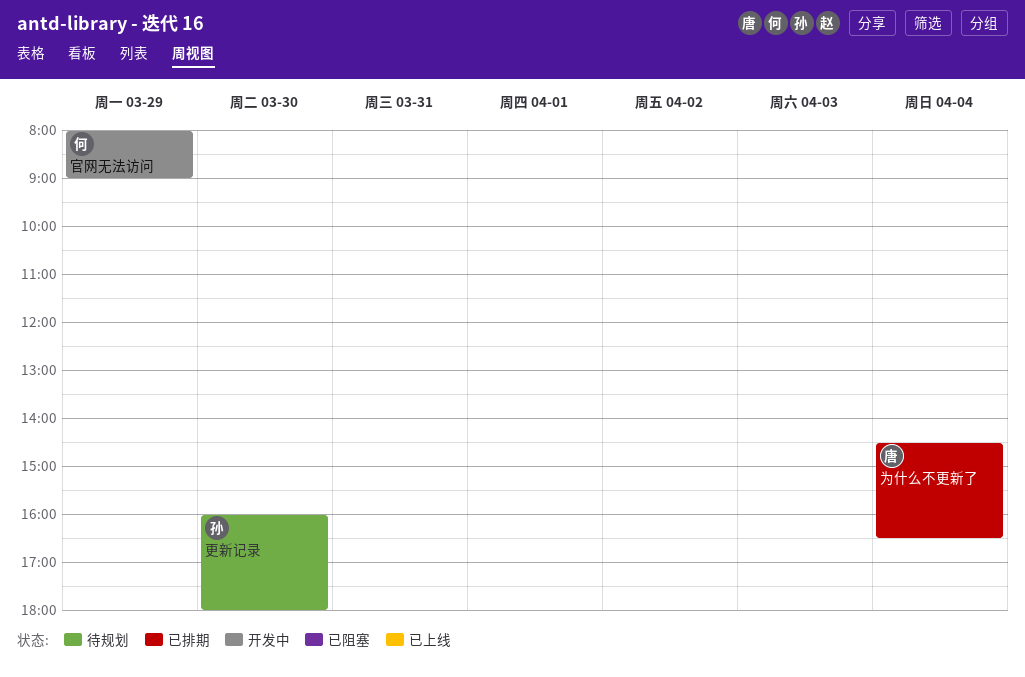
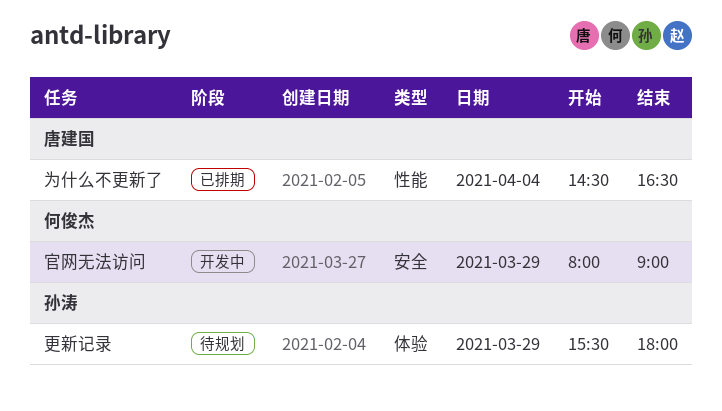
更新记录, day: Mar 30 -> Mar 29
更新记录, begins: 16:00 -> 15:30

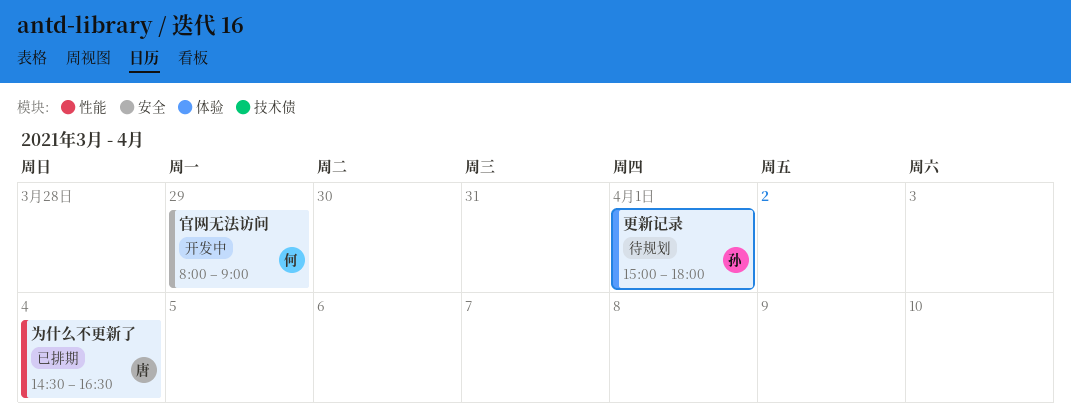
更新记录, day: Mar 29 -> Apr 1
更新记录, begins: 15:30 -> 15:00

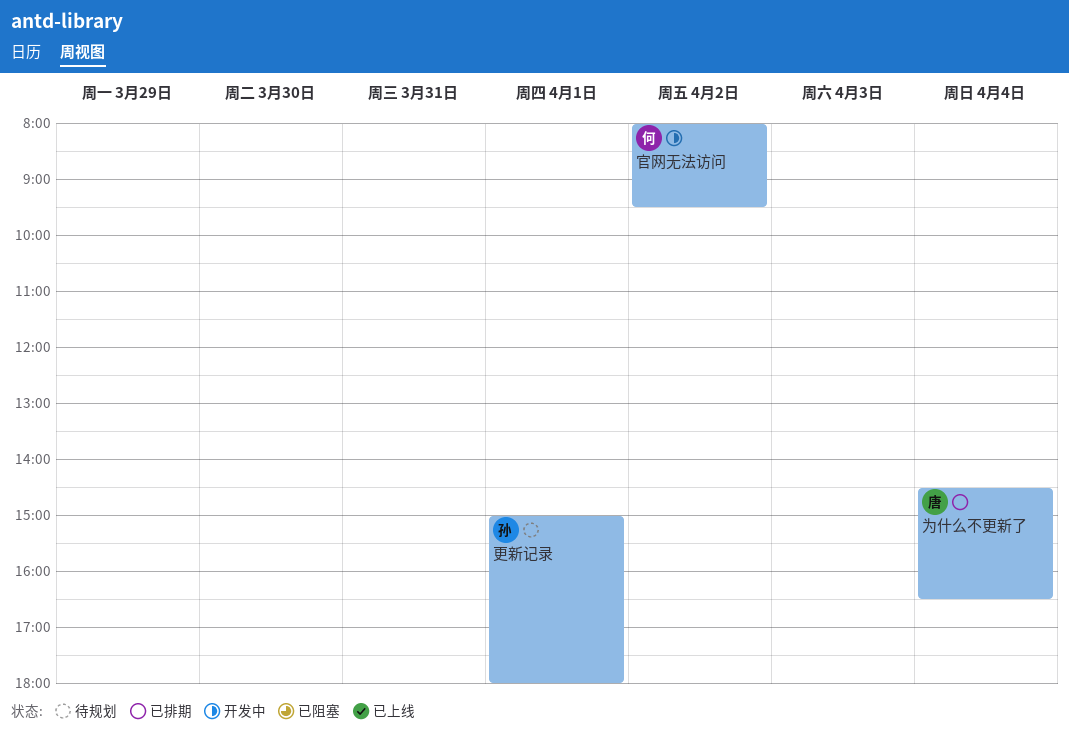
官网无法访问, day: Mar 29 -> Apr 2
官网无法访问, ends: 09:00 -> 09:30

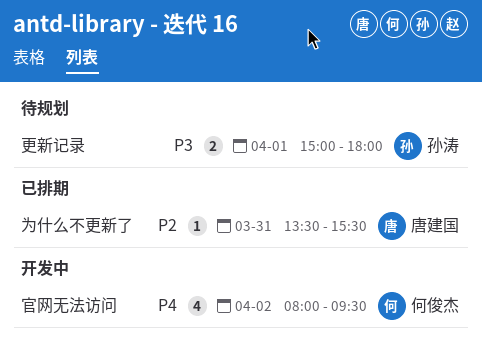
为什么不更新了, day: Apr 4 -> Mar 31
为什么不更新了, begins: 14:30 -> 13:30
为什么不更新了, ends: 16:30 -> 15:30

